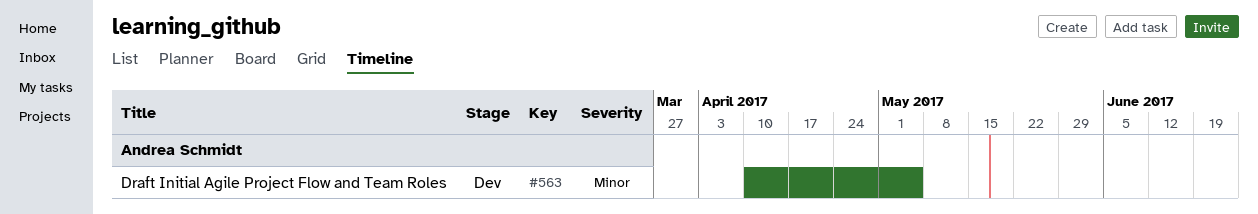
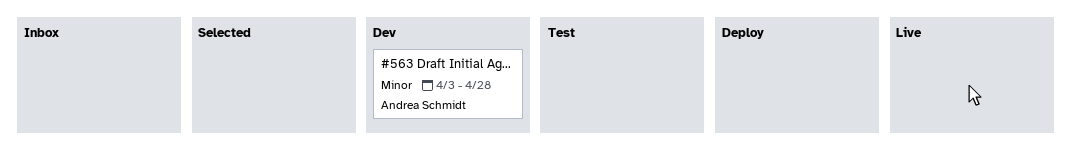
#563, start: Apr 10 -> Apr 3
#563, due: May 5 -> Apr 28

